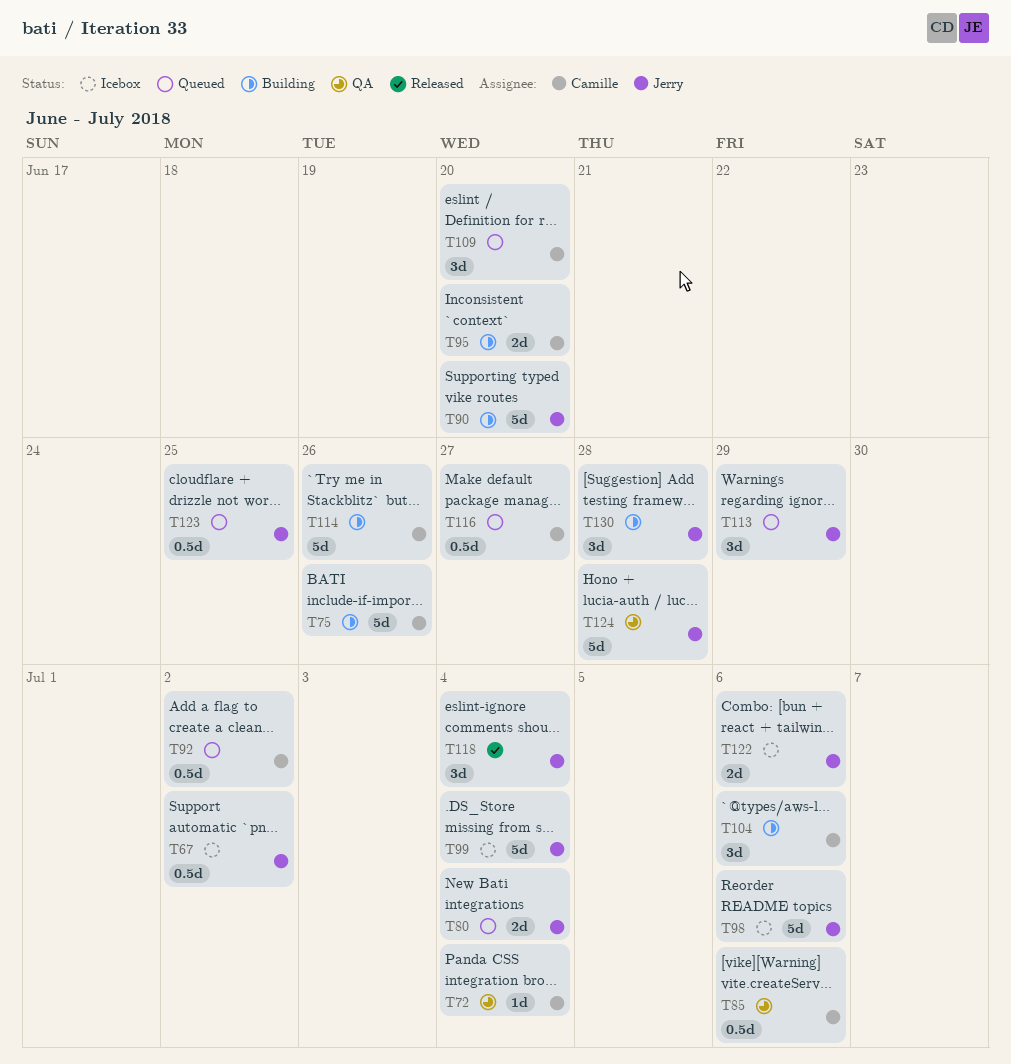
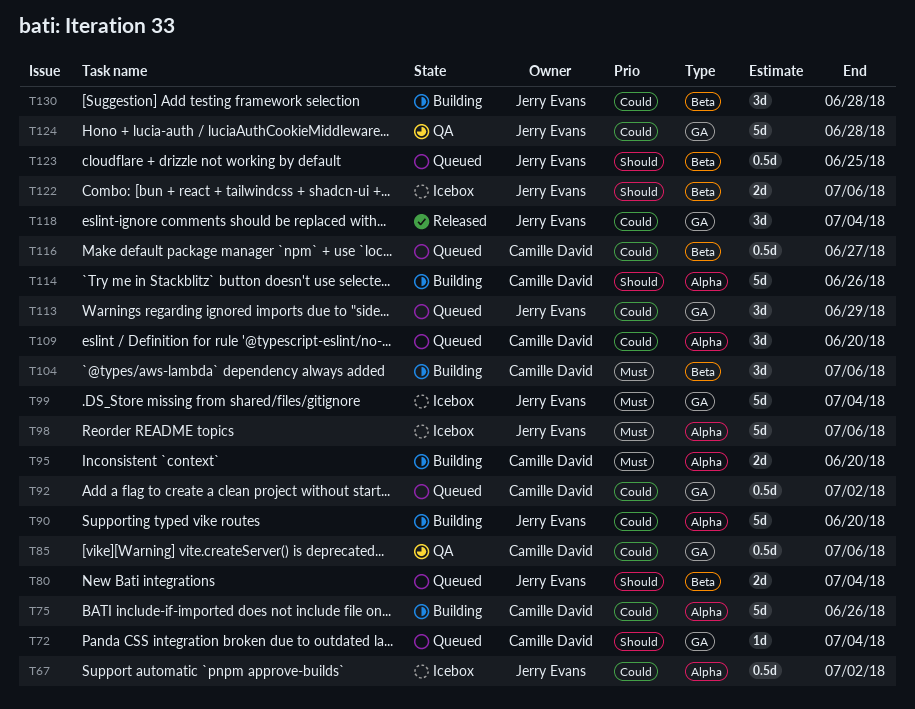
T72, status: QA -> Queued

